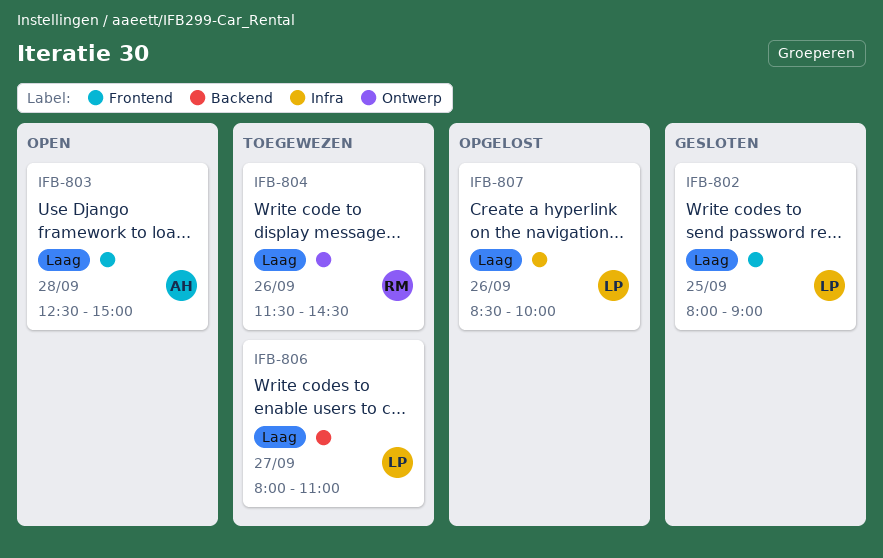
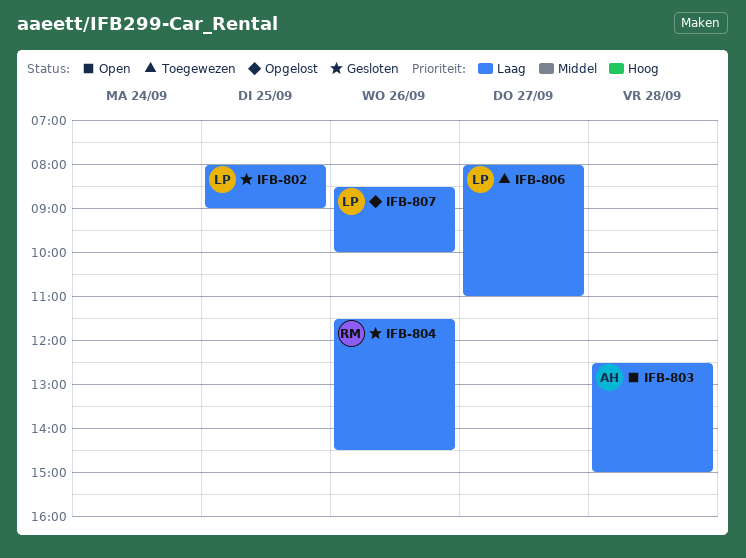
IFB-804, status: Toegewezen -> Gesloten

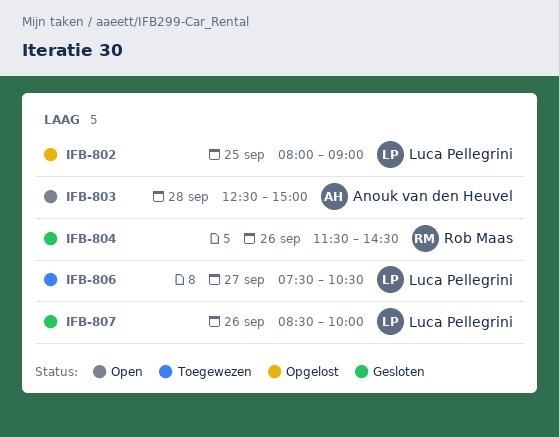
IFB-802, status: Gesloten -> Opgelost
IFB-806, begins: 08:00 -> 07:30
IFB-806, ends: 11:00 -> 10:30
IFB-807, status: Opgelost -> Gesloten

